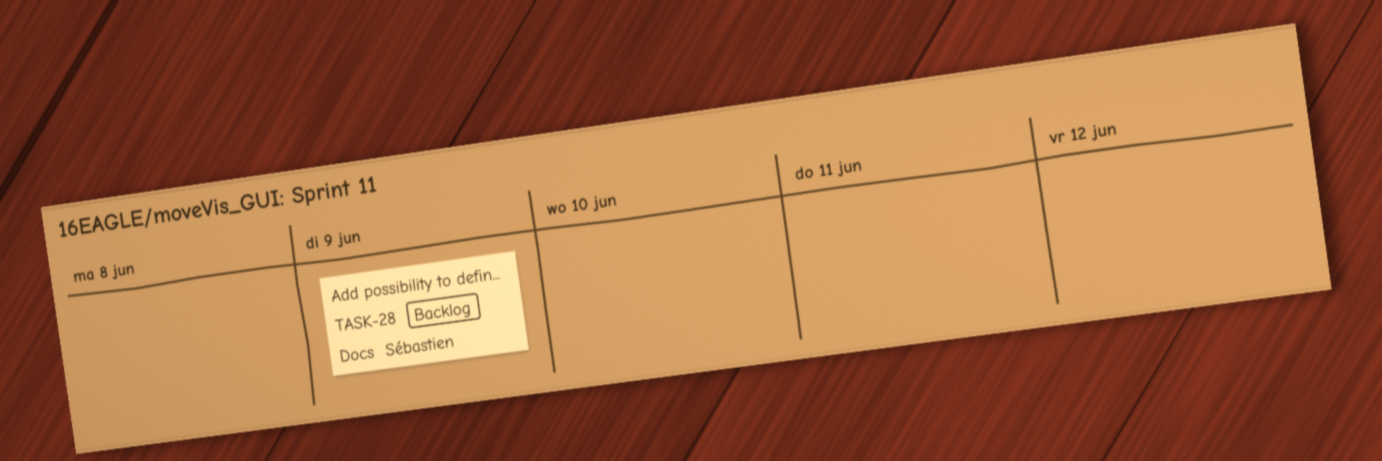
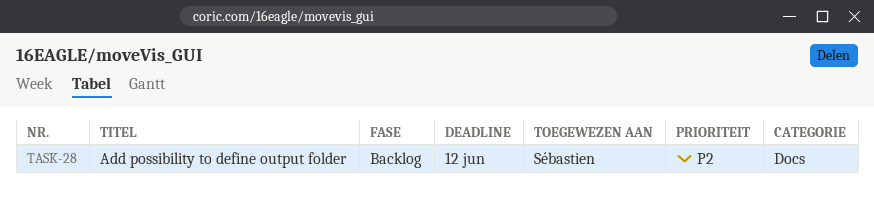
TASK-28, due: Jun 9 -> Jun 12

